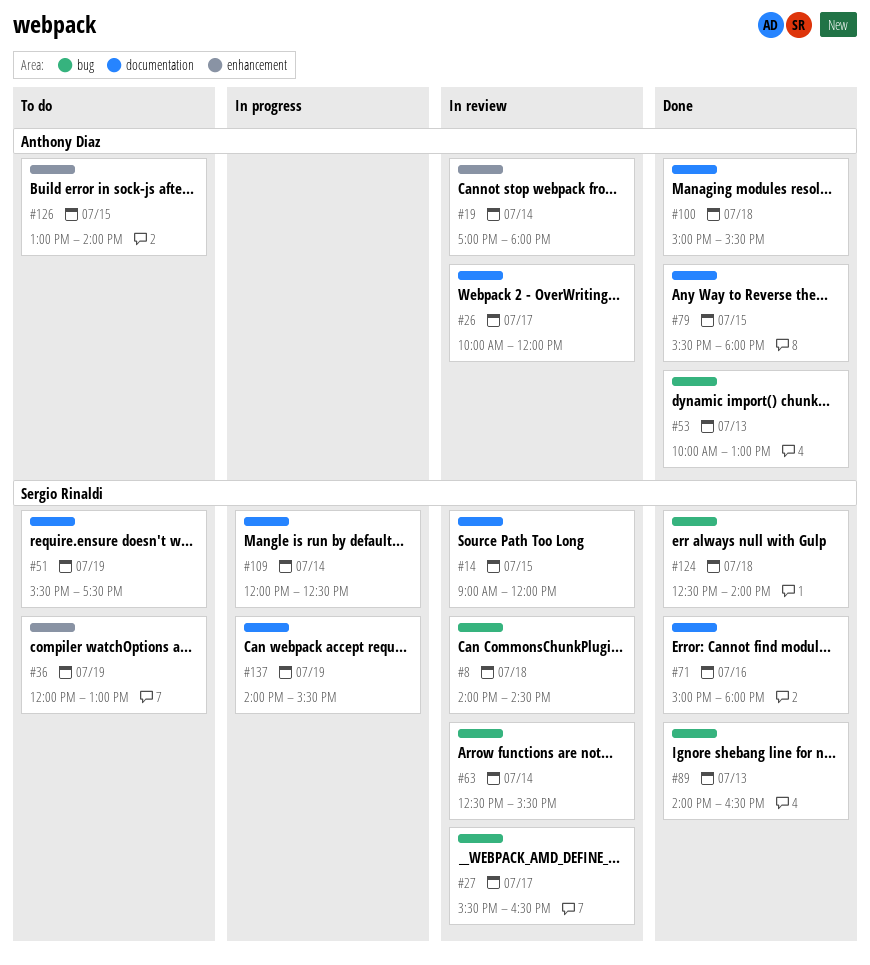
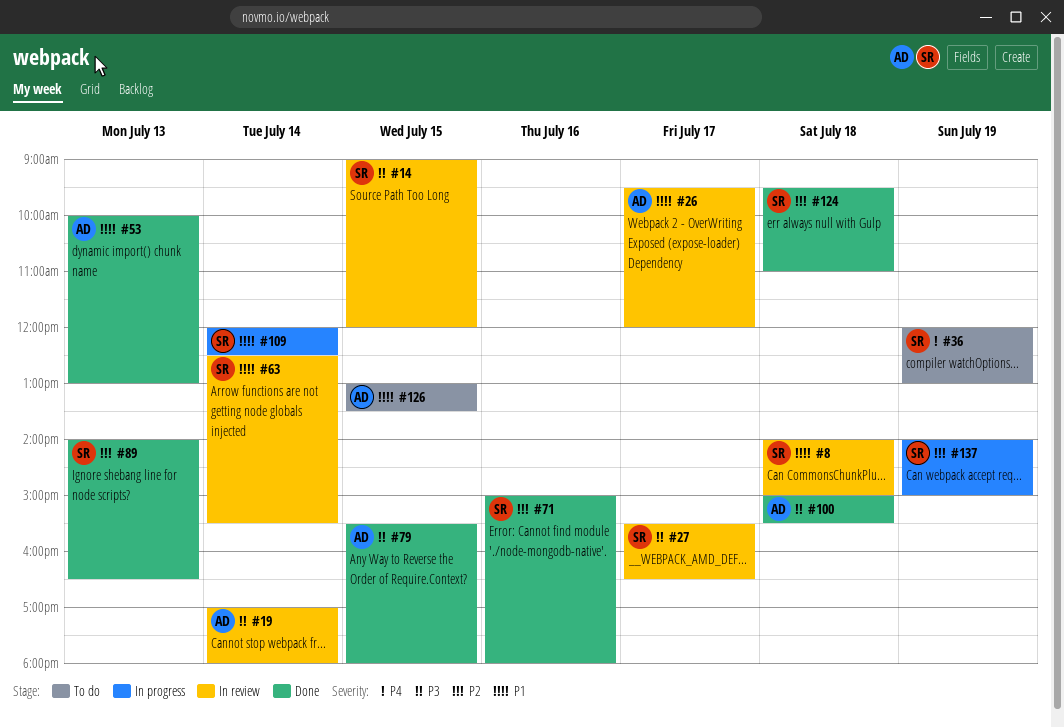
#8, ends: 14:30 -> 15:00
#26, begins: 10:00 -> 09:30
#51: present -> none
#124, begins: 12:30 -> 09:30
#124, ends: 14:00 -> 11:00
#126, ends: 14:00 -> 13:30
#137, ends: 15:30 -> 15:00

